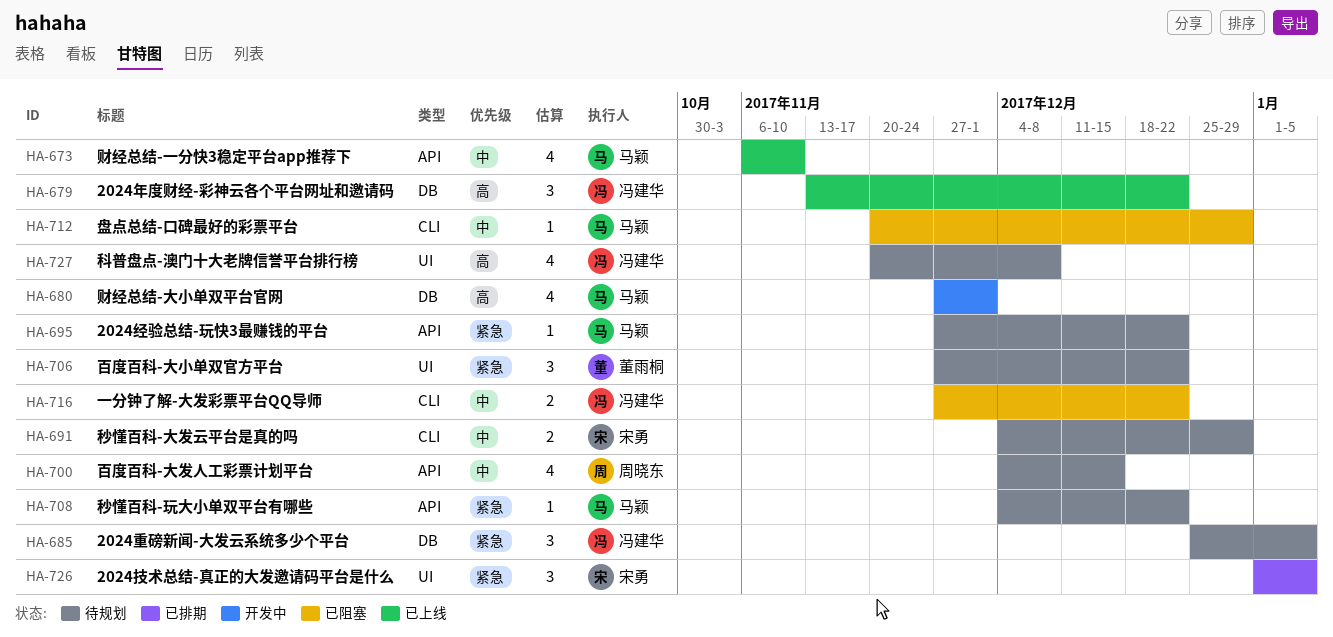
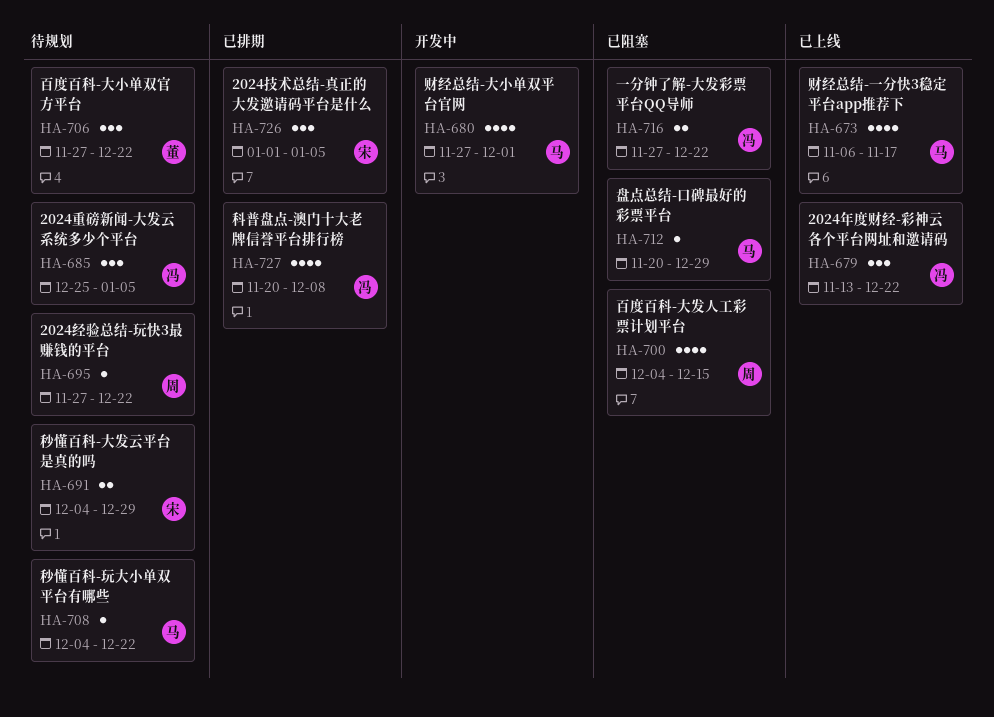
HA-673, due: Nov 10 -> Nov 17
HA-695, owner: 马颖 -> 周晓东
HA-700, status: 待规划 -> 已阻塞
HA-727, status: 待规划 -> 已排期

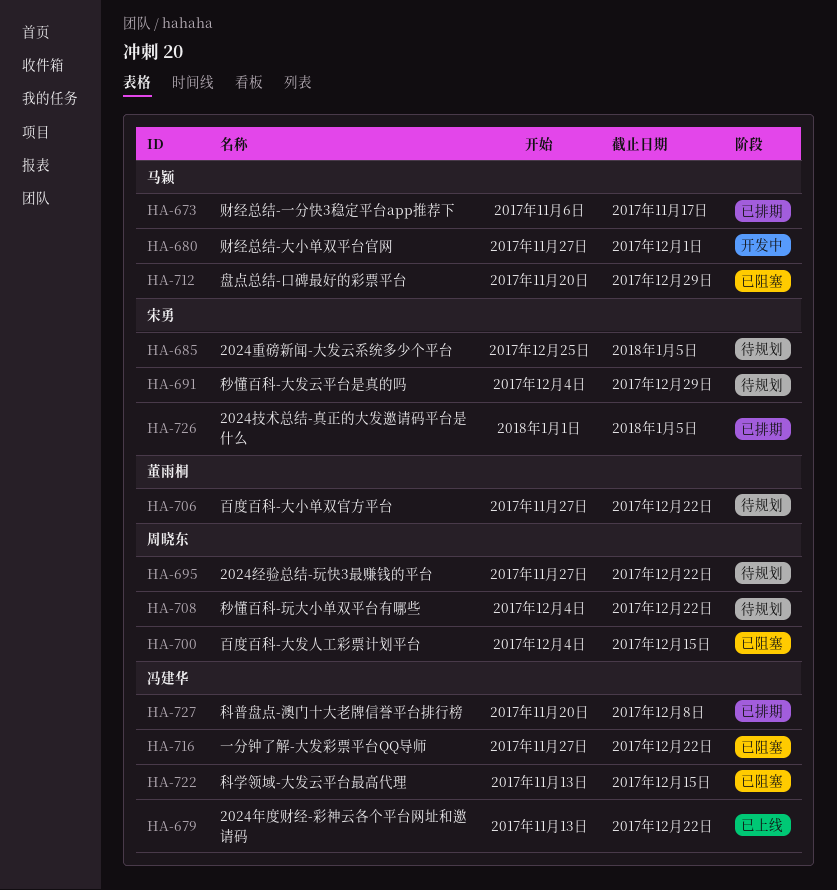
HA-673, status: 已上线 -> 已排期
HA-685, owner: 冯建华 -> 宋勇
HA-708, owner: 马颖 -> 周晓东
HA-722: none -> present

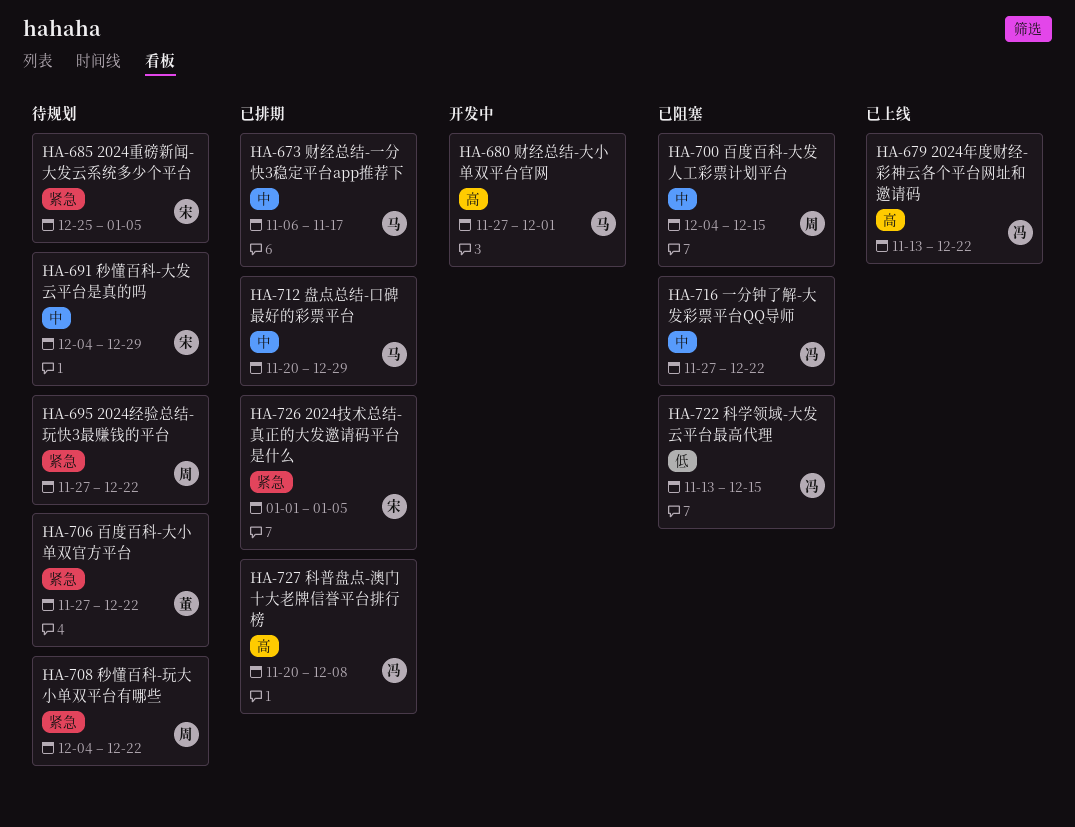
HA-712, status: 已阻塞 -> 已排期

